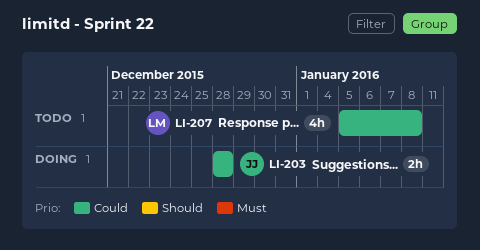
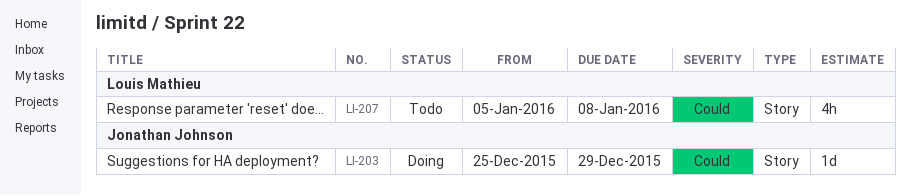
LI-203, estimate: 2h -> 1d
LI-203, start: Dec 28 -> Dec 25
LI-203, due: Dec 28 -> Dec 29

